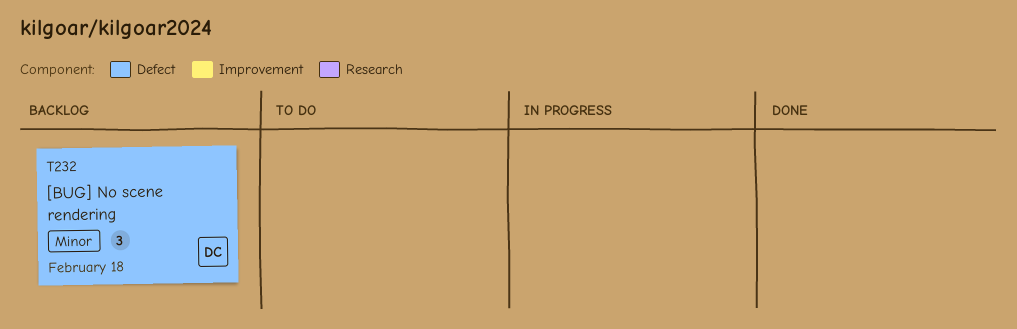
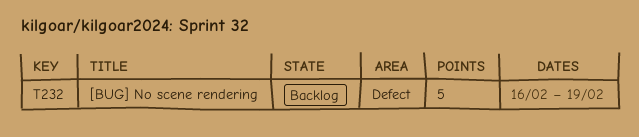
T232, estimate: 3 -> 5
T232, due: Feb 18 -> Feb 19

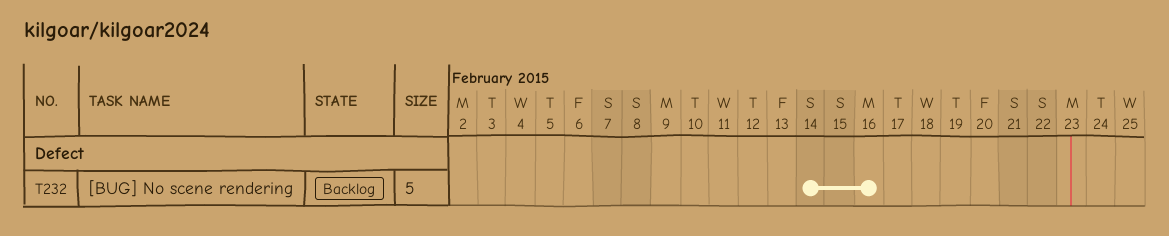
T232, start: Feb 16 -> Feb 14
T232, due: Feb 19 -> Feb 16

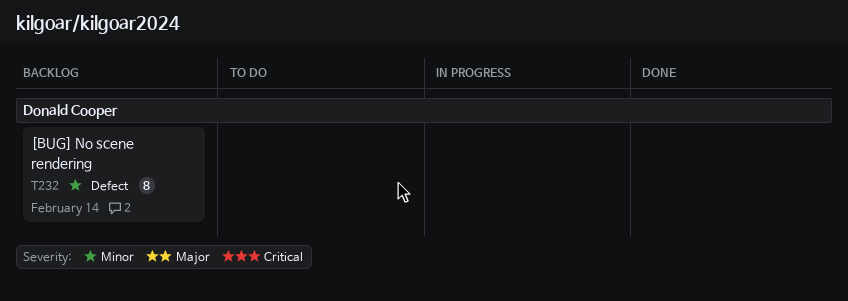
T232, estimate: 5 -> 8
T232, due: Feb 16 -> Feb 14

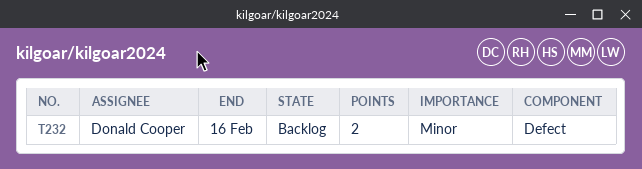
T232, estimate: 8 -> 2
T232, due: Feb 14 -> Feb 16

